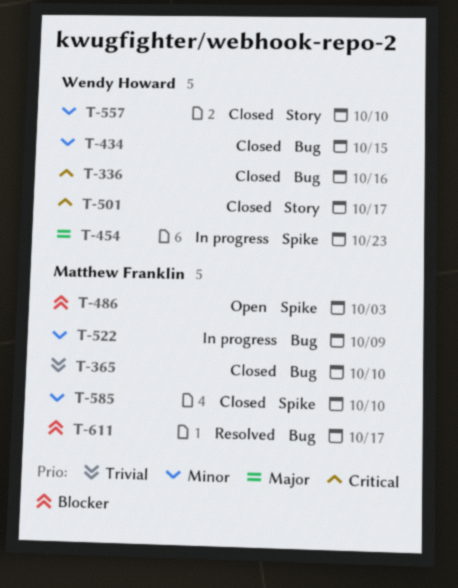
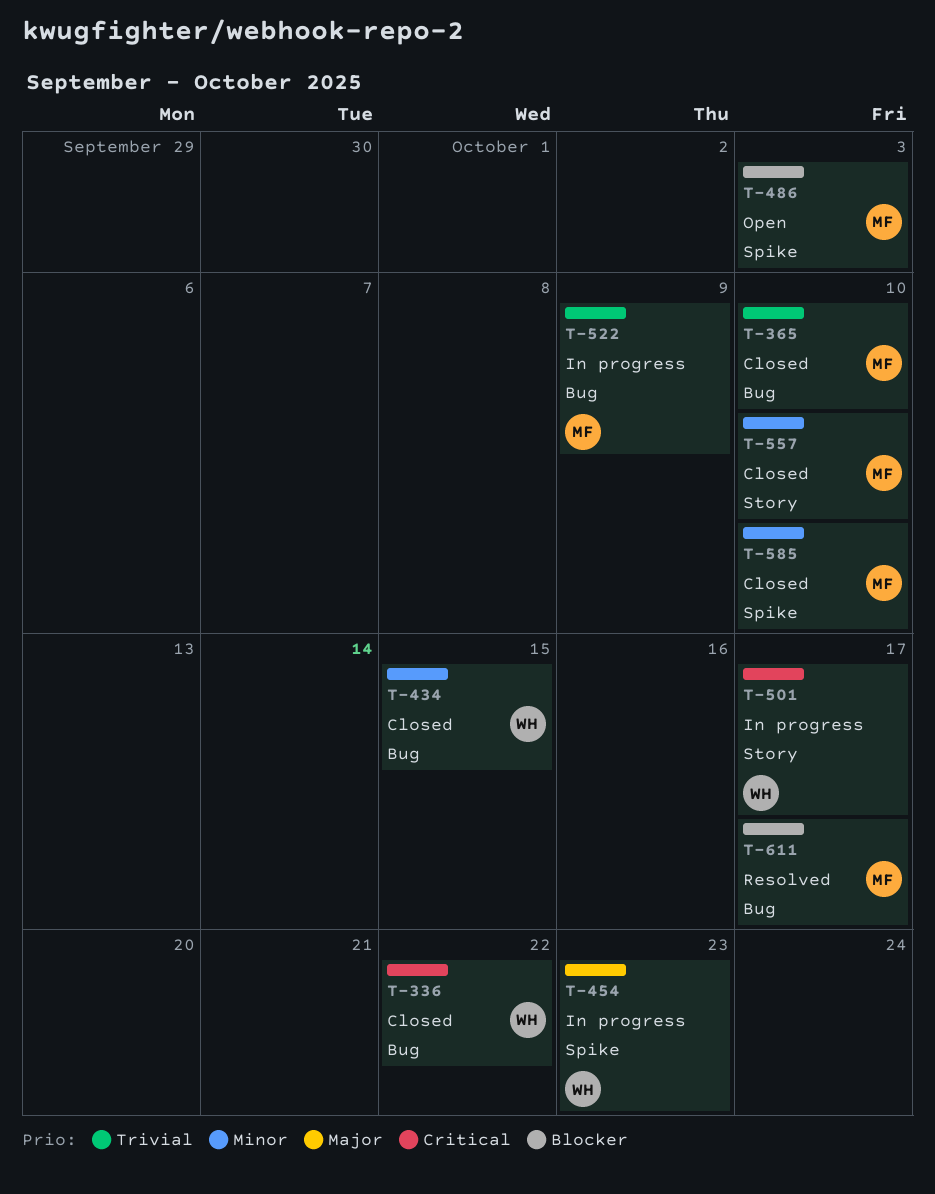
T-336, due: Oct 16 -> Oct 22
T-501, status: Closed -> In progress
T-522, priority: Minor -> Trivial
T-557, owner: Wendy Howard -> Matthew Franklin

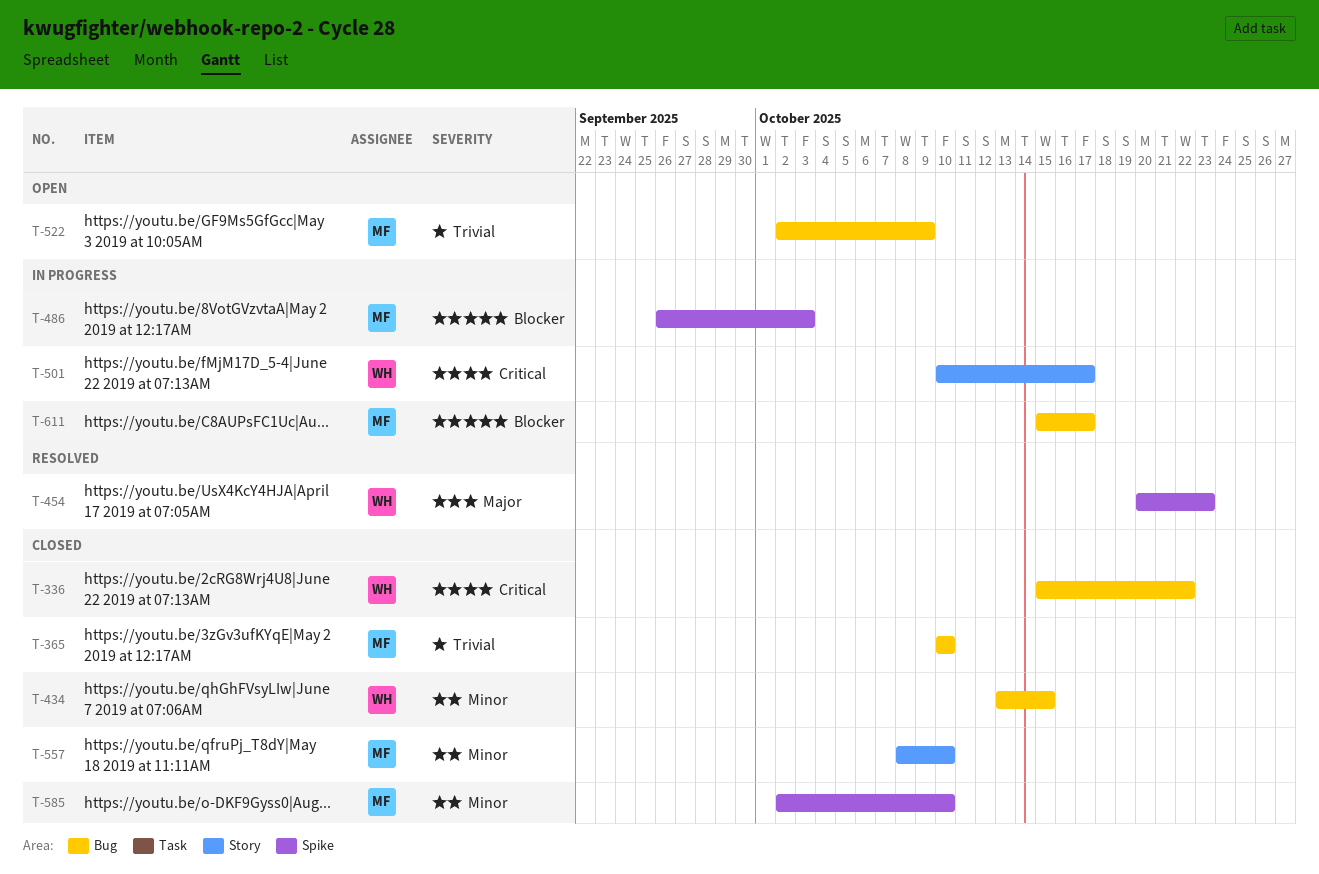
T-454, status: In progress -> Resolved
T-486, status: Open -> In progress
T-522, status: In progress -> Open
T-611, status: Resolved -> In progress

